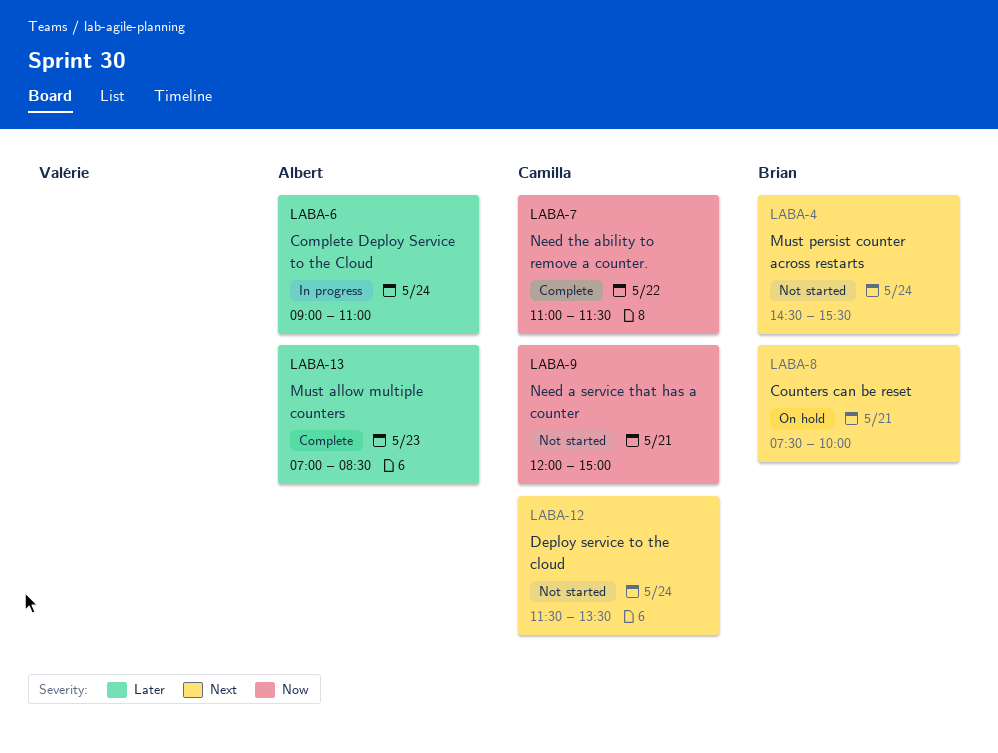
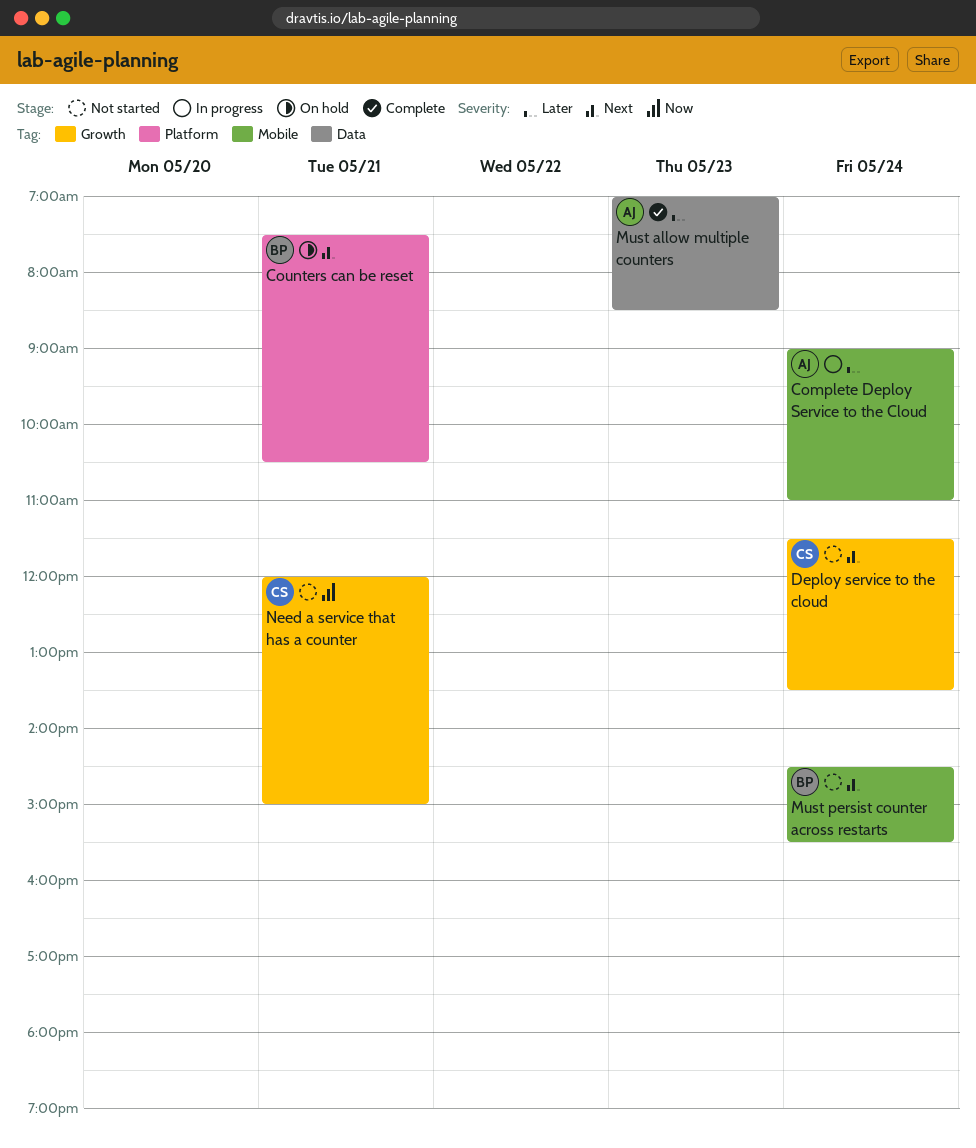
Counters can be reset, ends: 10:00 -> 10:30
Need the ability to remove a counter.: present -> none

